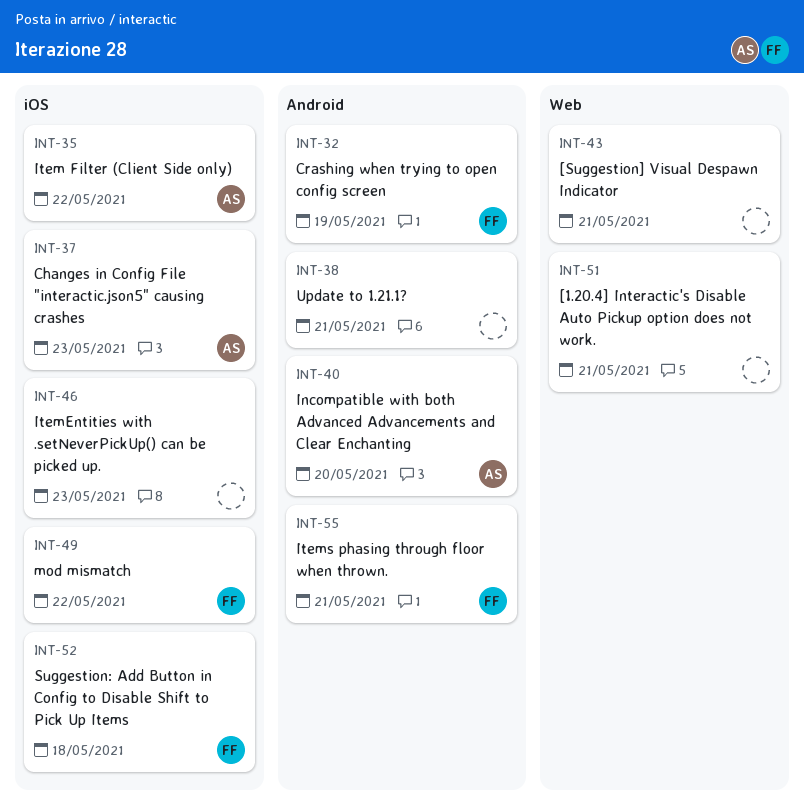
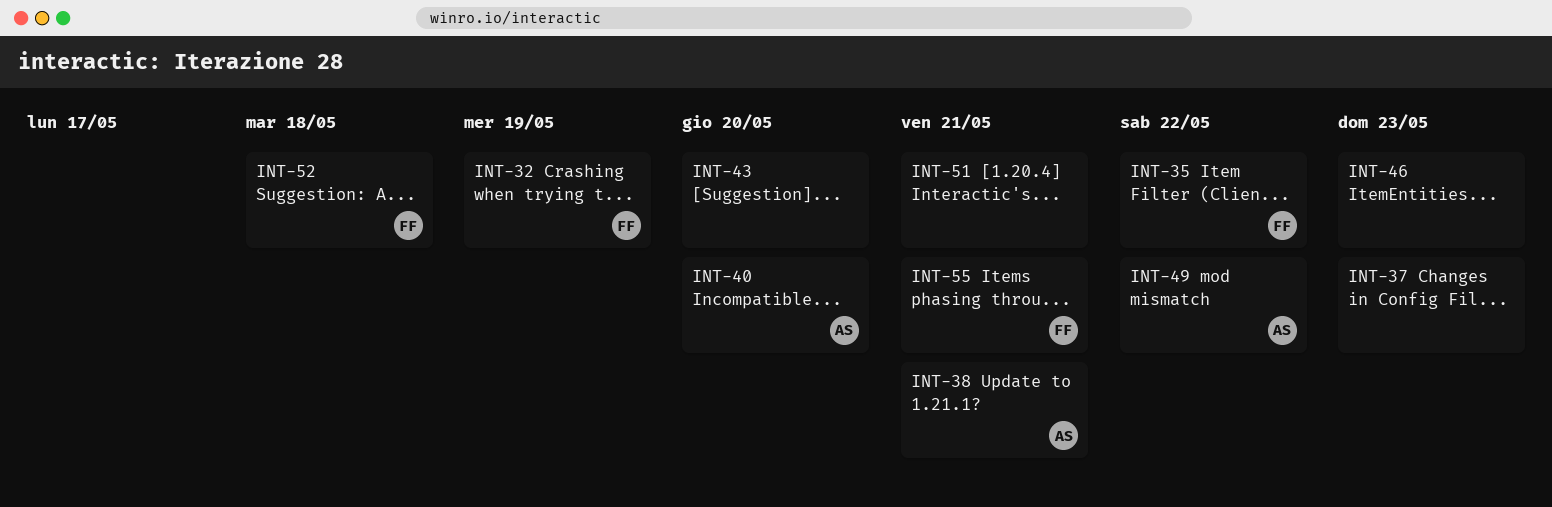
INT-35, owner: AS -> FF
INT-37, owner: AS -> none
INT-38, owner: none -> AS
INT-43, due: May 21 -> May 20
INT-49, owner: FF -> AS

